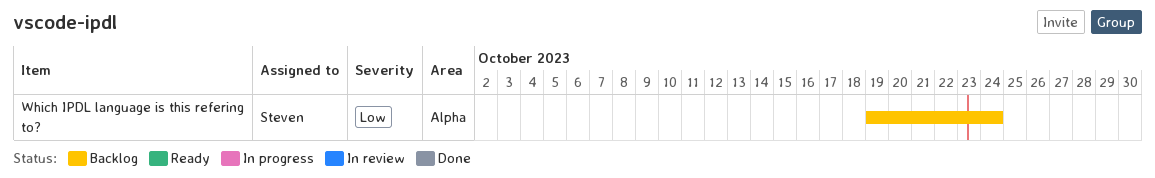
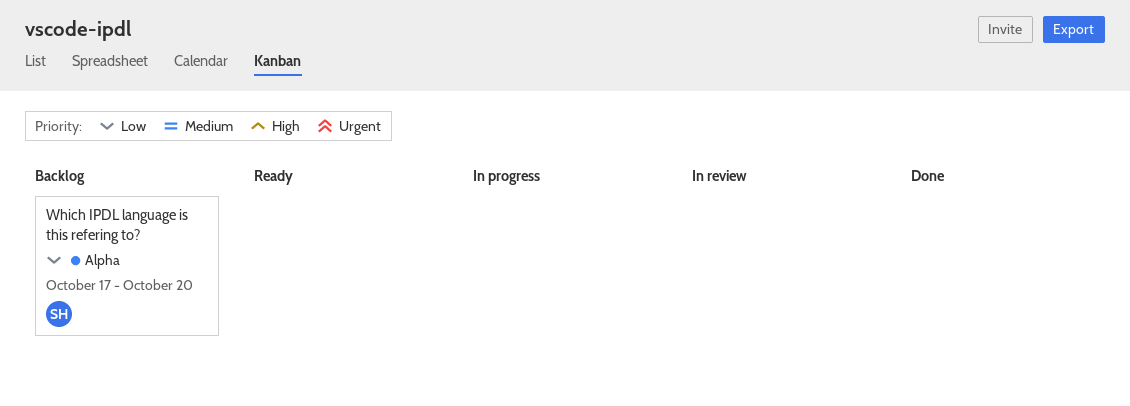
Which IPDL language is this refering to?, start: Oct 19 -> Oct 17
Which IPDL language is this refering to?, due: Oct 24 -> Oct 20

